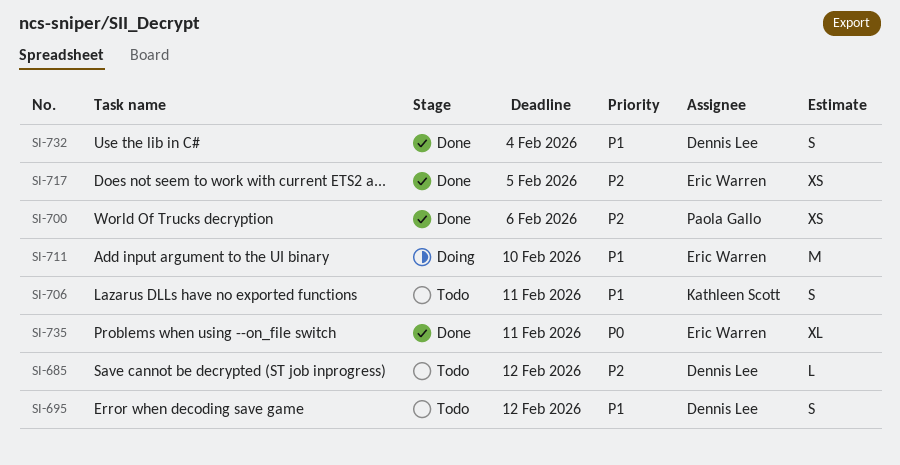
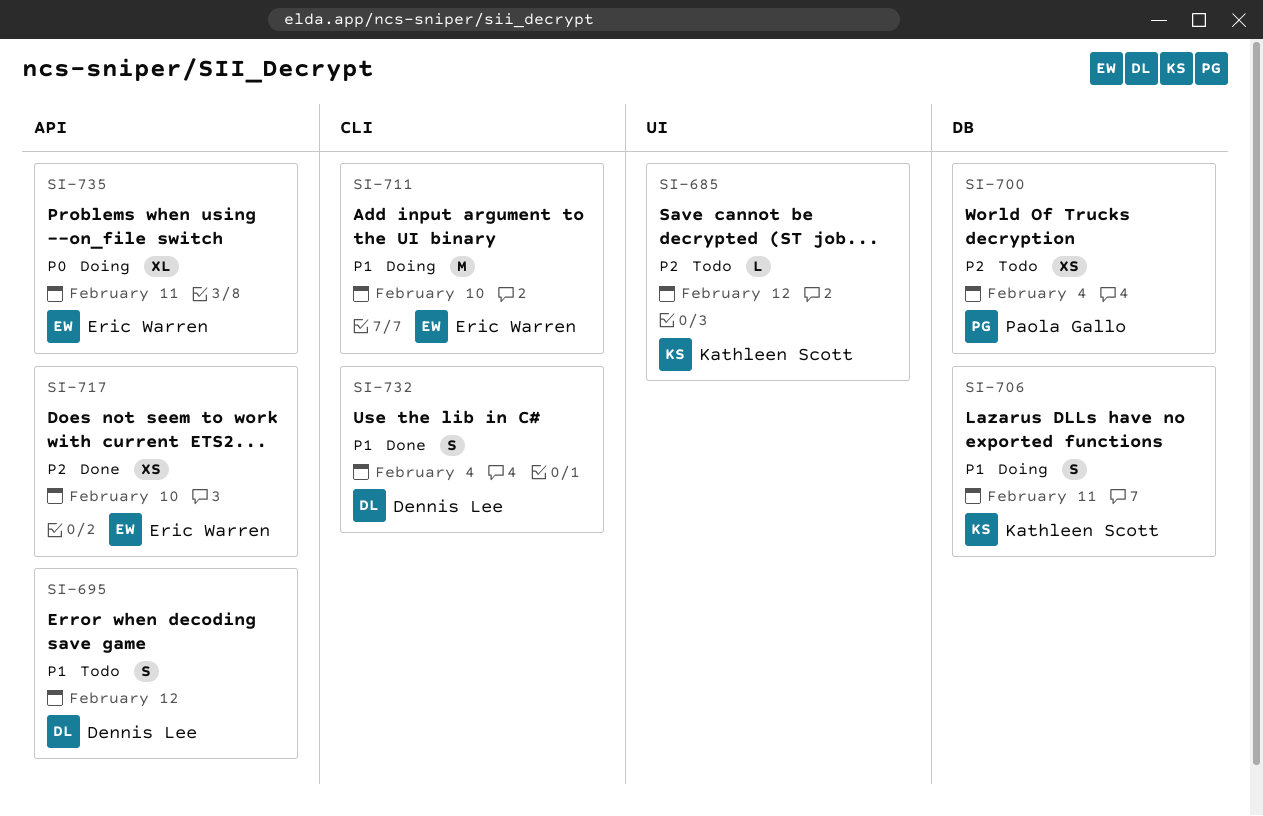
SI-685, owner: Dennis Lee -> Kathleen Scott
SI-700, status: Done -> Todo
SI-700, due: Feb 6 -> Feb 4
SI-706, status: Todo -> Doing
SI-717, due: Feb 5 -> Feb 10
SI-735, status: Done -> Doing

